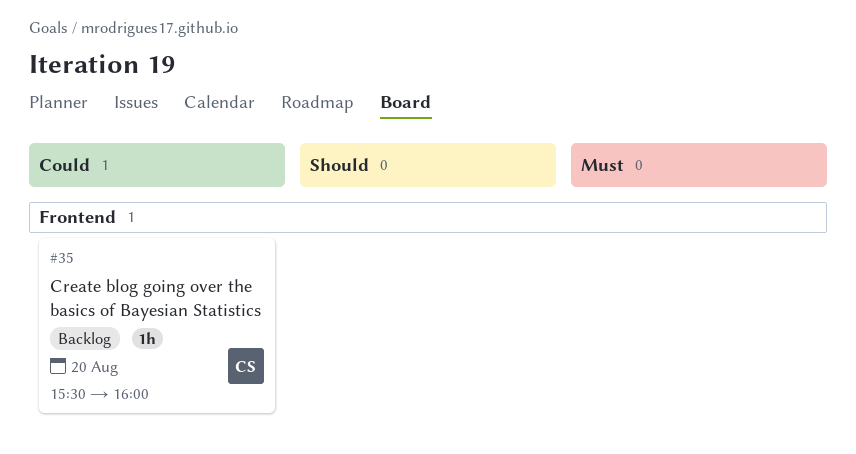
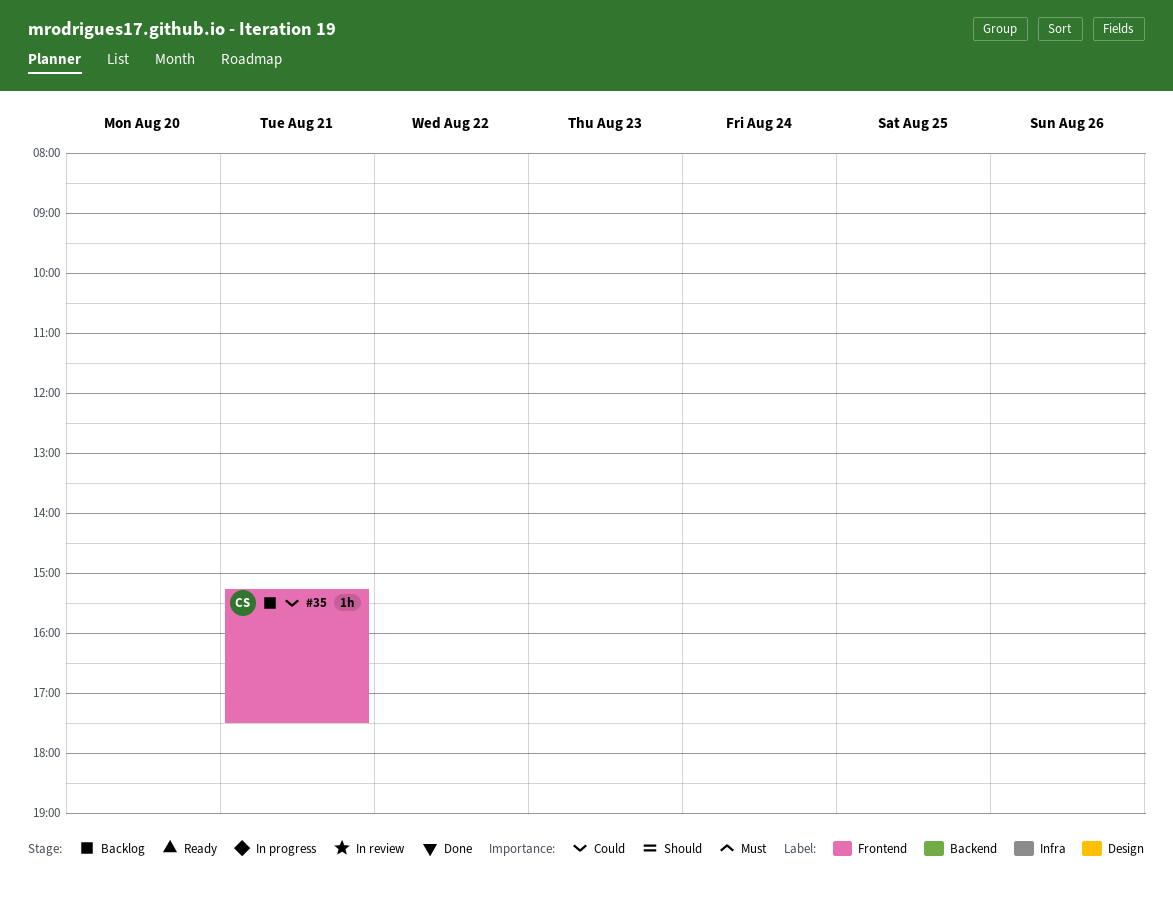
#35, day: Aug 20 -> Aug 21
#35, begins: 15:30 -> 15:15
#35, ends: 16:00 -> 17:30

